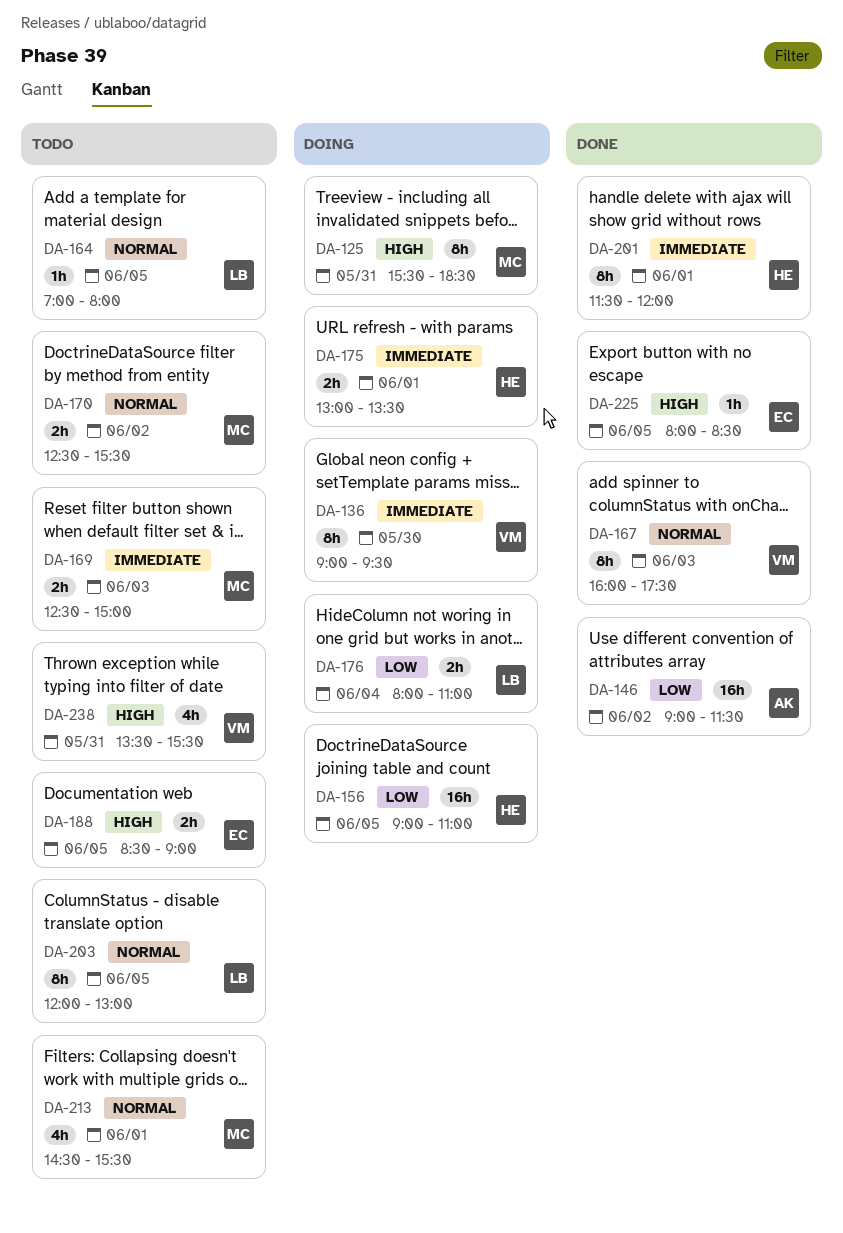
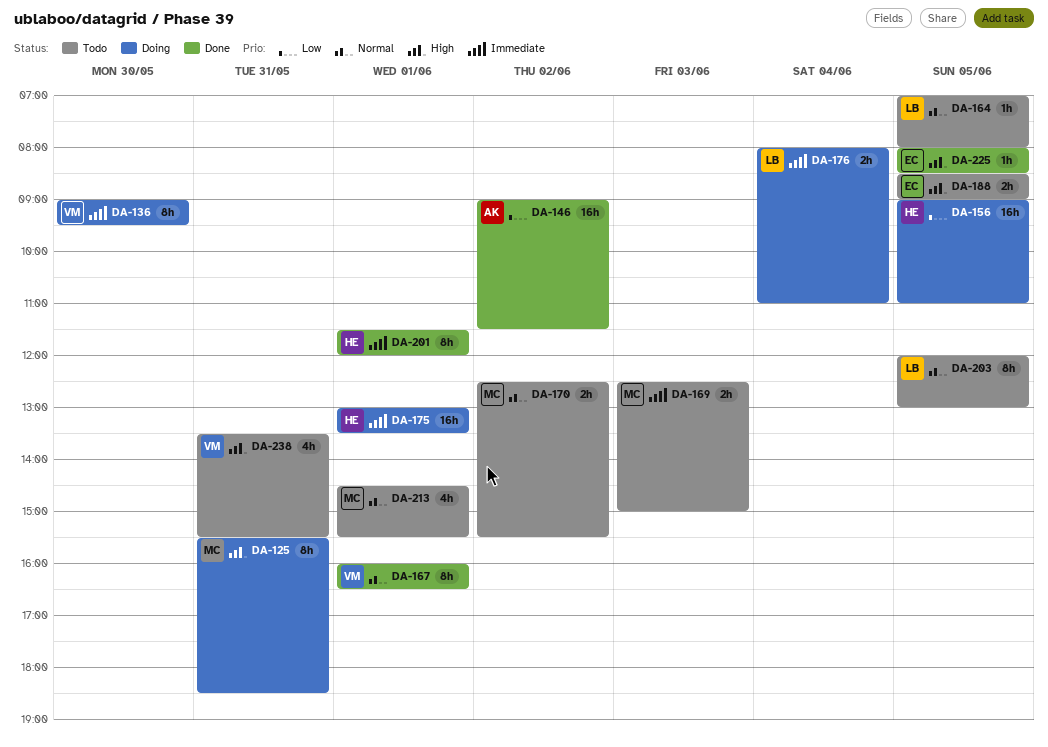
DA-167, day: Jun 3 -> Jun 1
DA-167, ends: 17:30 -> 16:30
DA-175, estimate: 2h -> 16h
DA-176, priority: Low -> Immediate

